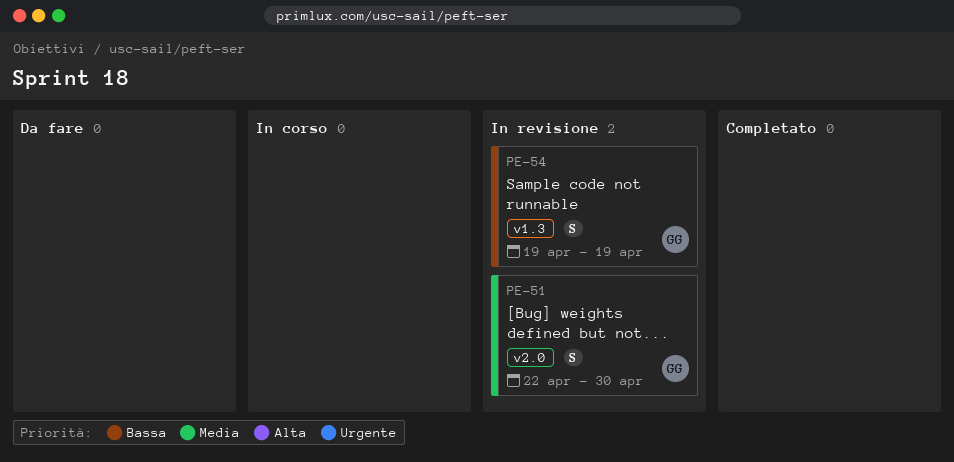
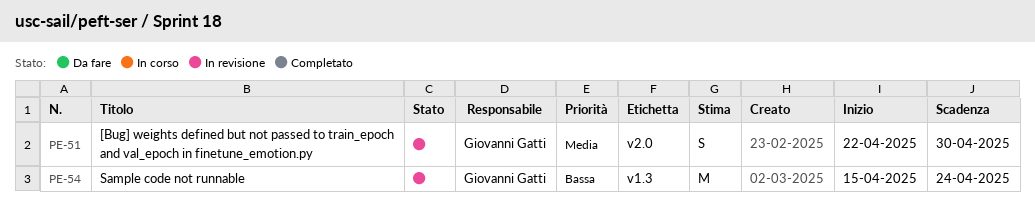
PE-54, estimate: S -> M
PE-54, start: Apr 19 -> Apr 15
PE-54, due: Apr 19 -> Apr 24

